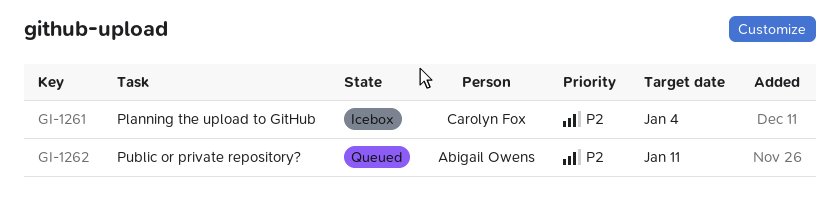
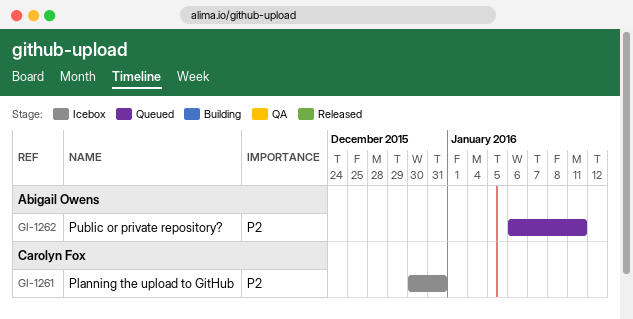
GI-1261, due: Jan 4 -> Dec 31

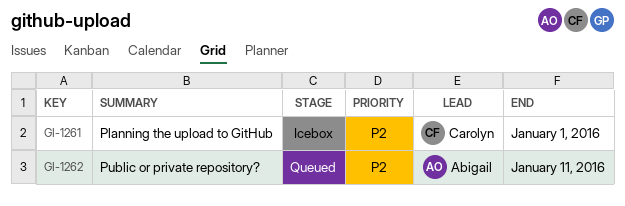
GI-1261, due: Dec 31 -> Jan 1

